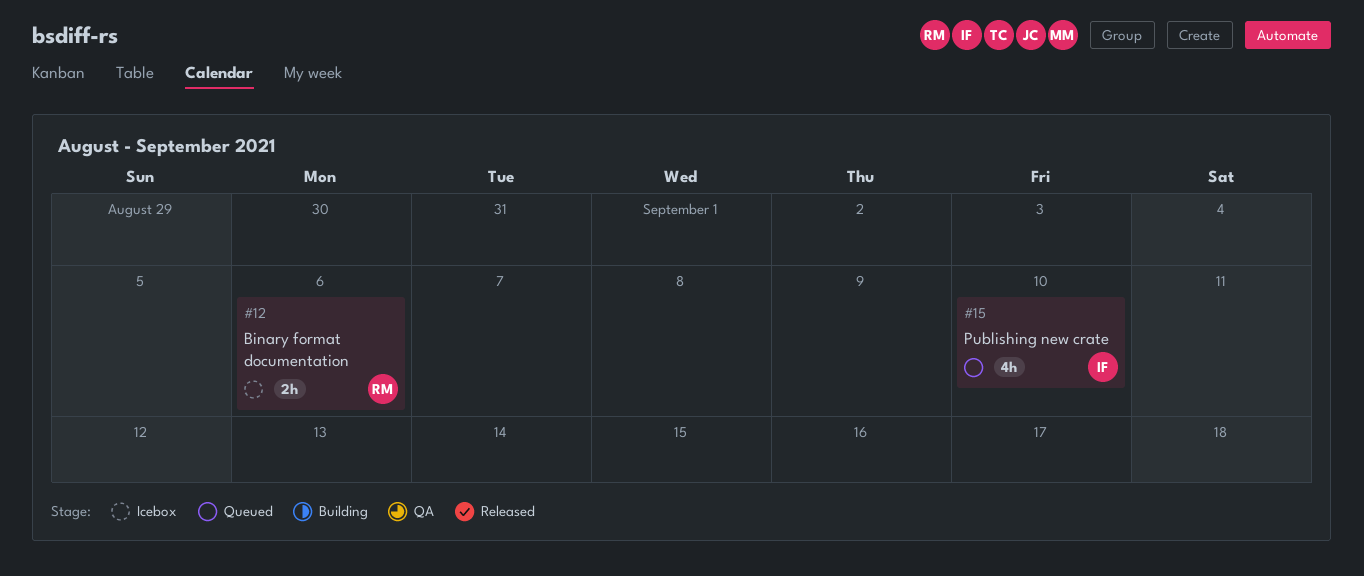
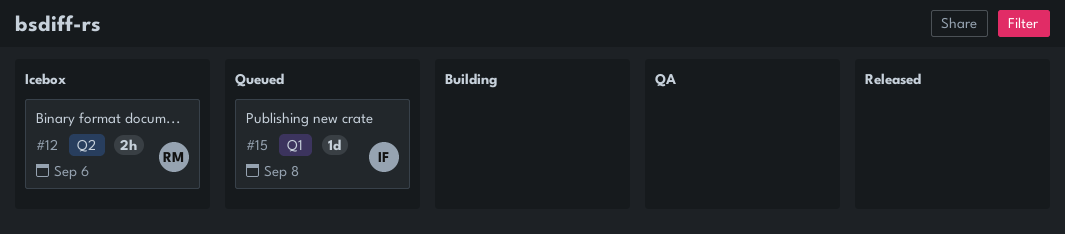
#15, estimate: 4h -> 1d
#15, due: Sep 10 -> Sep 8

